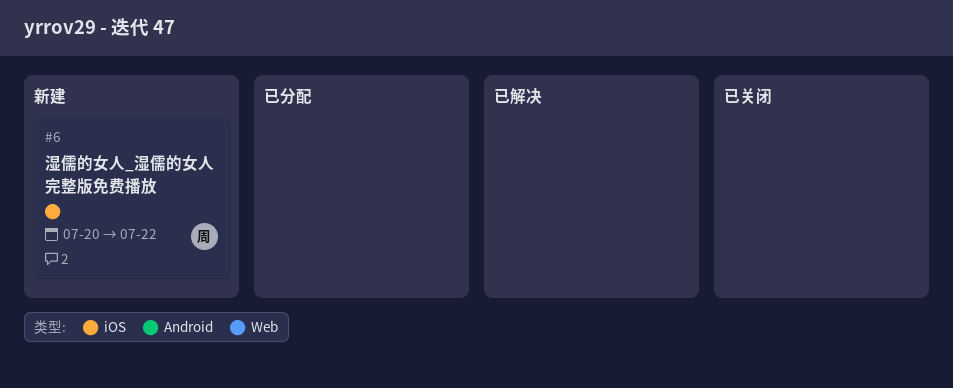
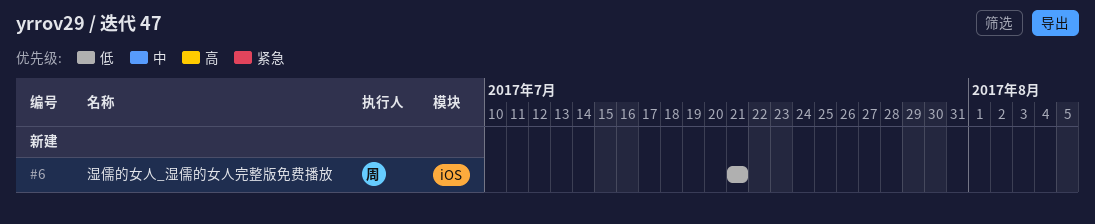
#6, start: Jul 20 -> Jul 21
#6, due: Jul 22 -> Jul 21

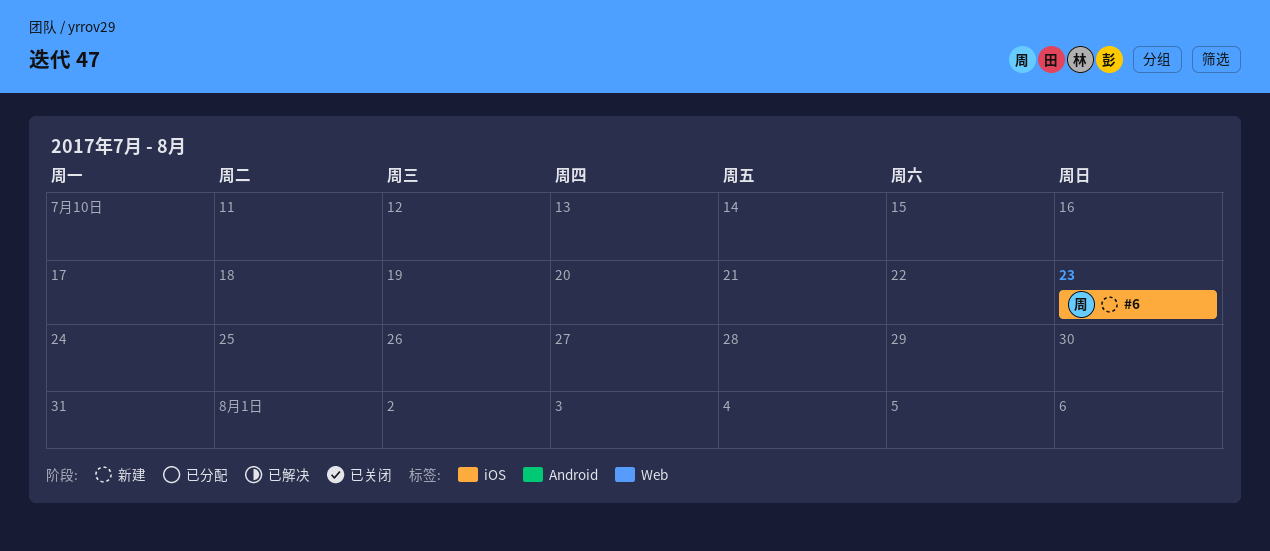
#6, start: Jul 21 -> Jul 23
#6, due: Jul 21 -> Jul 23

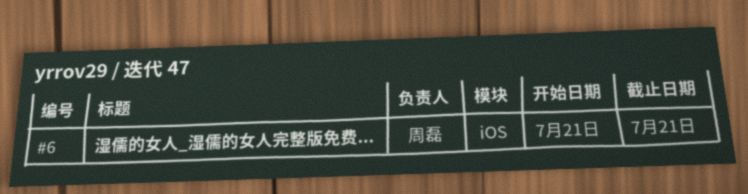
#6, start: Jul 23 -> Jul 21
#6, due: Jul 23 -> Jul 21

